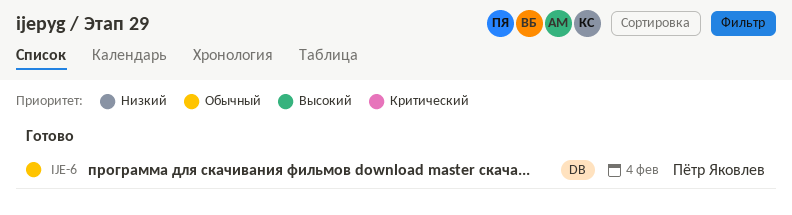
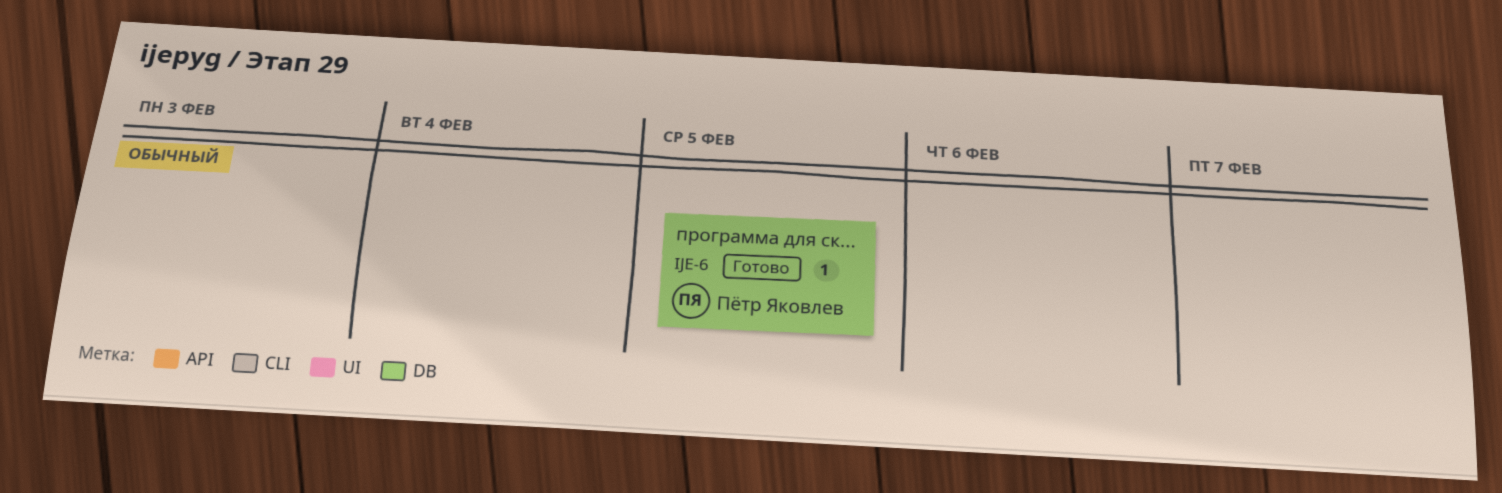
IJE-6, due: Feb 4 -> Feb 5

